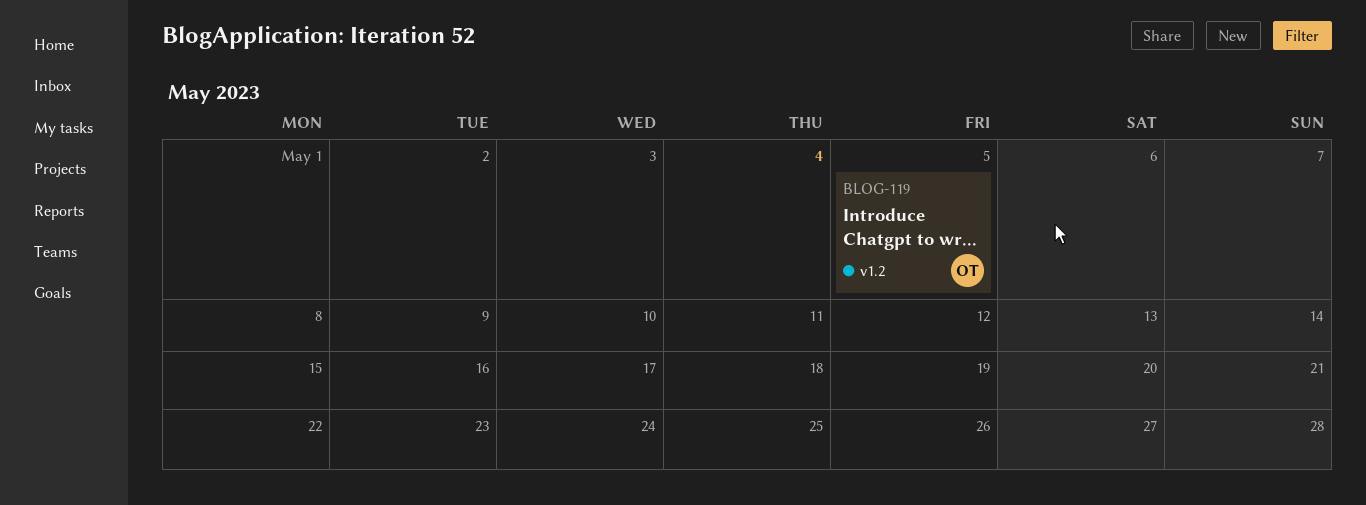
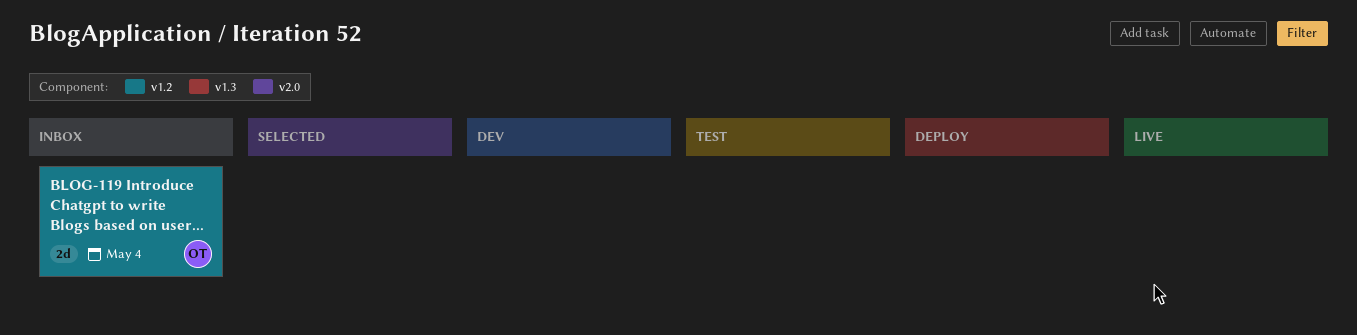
BLOG-119, due: May 5 -> May 4

